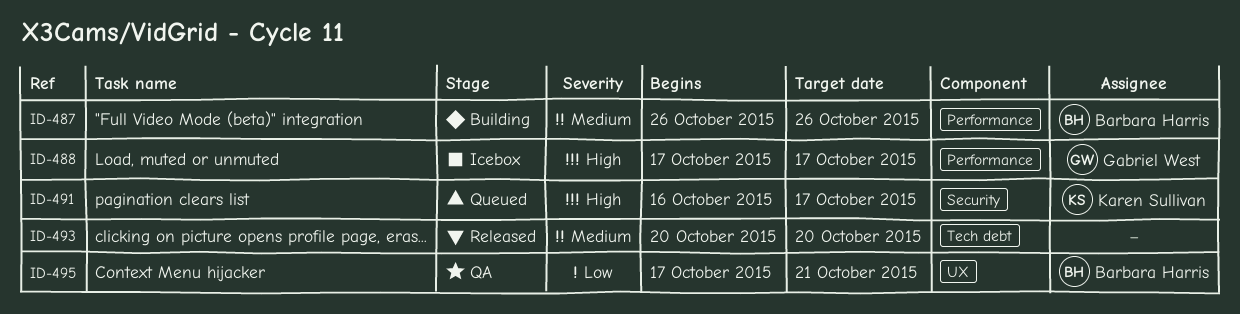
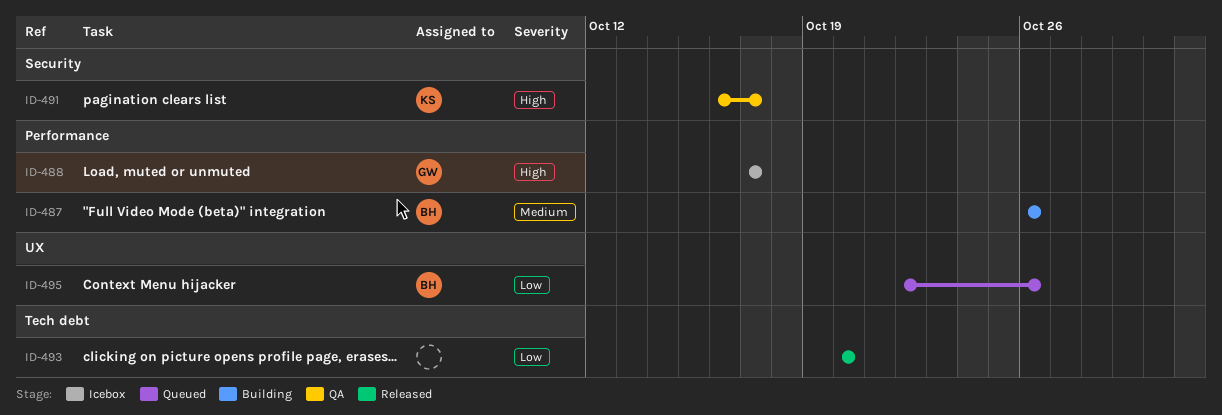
ID-491, status: Queued -> QA
ID-493, priority: Medium -> Low
ID-495, status: QA -> Queued
ID-495, start: Oct 17 -> Oct 22
ID-495, due: Oct 21 -> Oct 26

